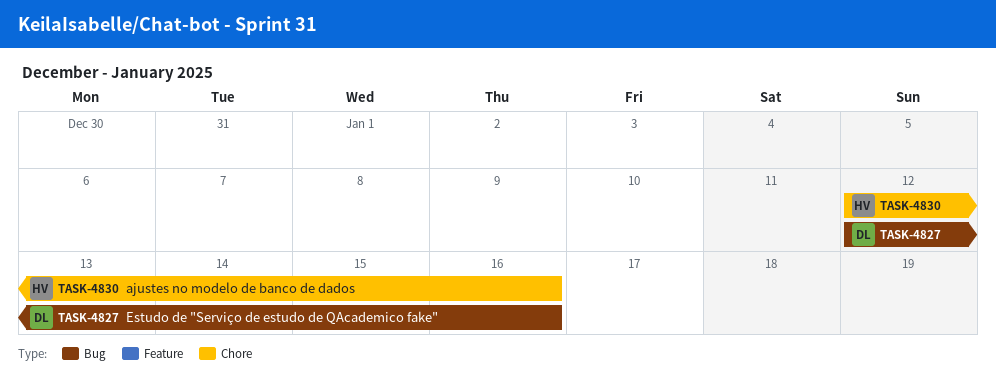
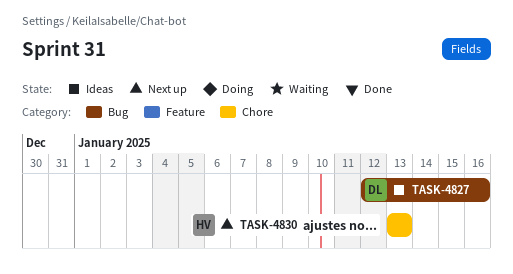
TASK-4830, start: Jan 12 -> Jan 13
TASK-4830, due: Jan 16 -> Jan 13

